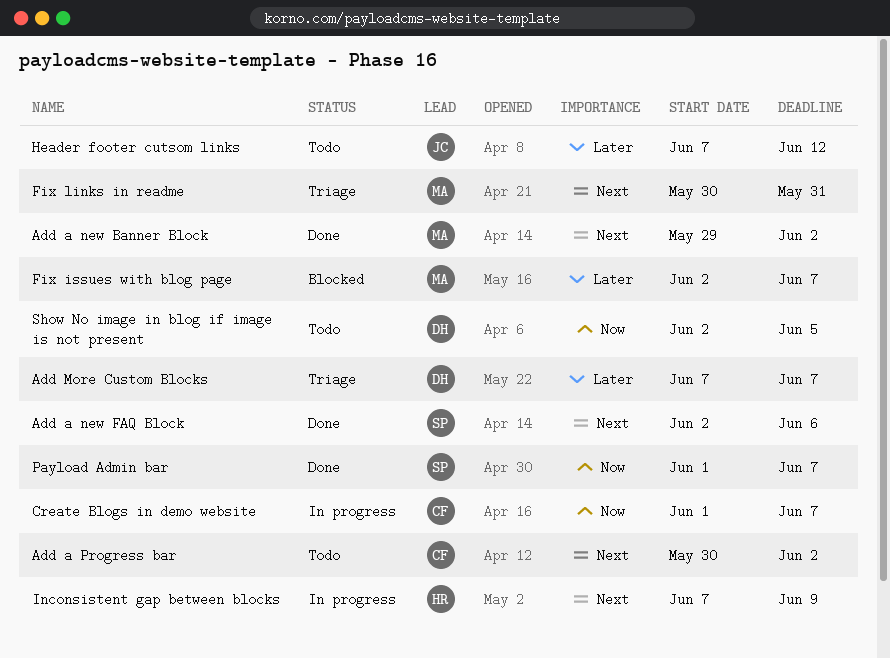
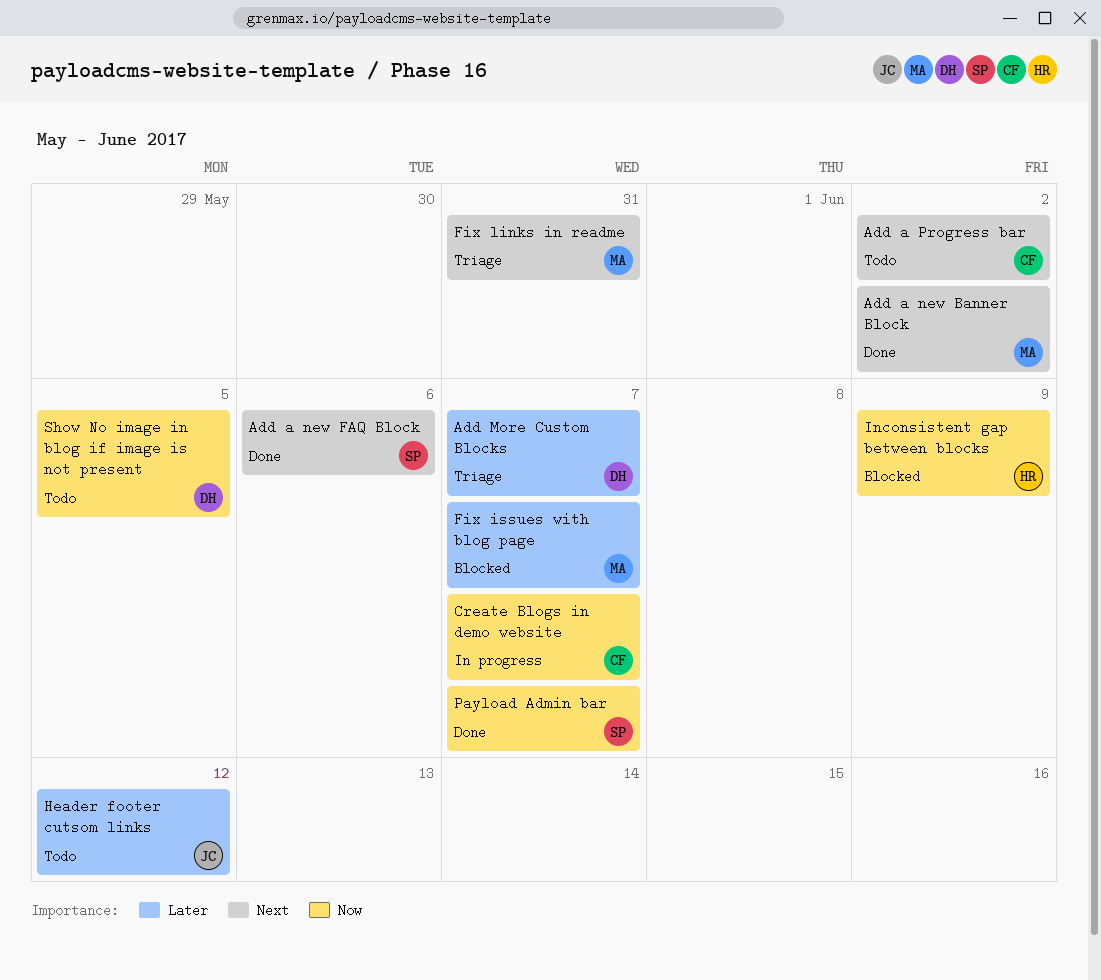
Inconsistent gap between blocks, status: In progress -> Blocked
Inconsistent gap between blocks, priority: Next -> Now

